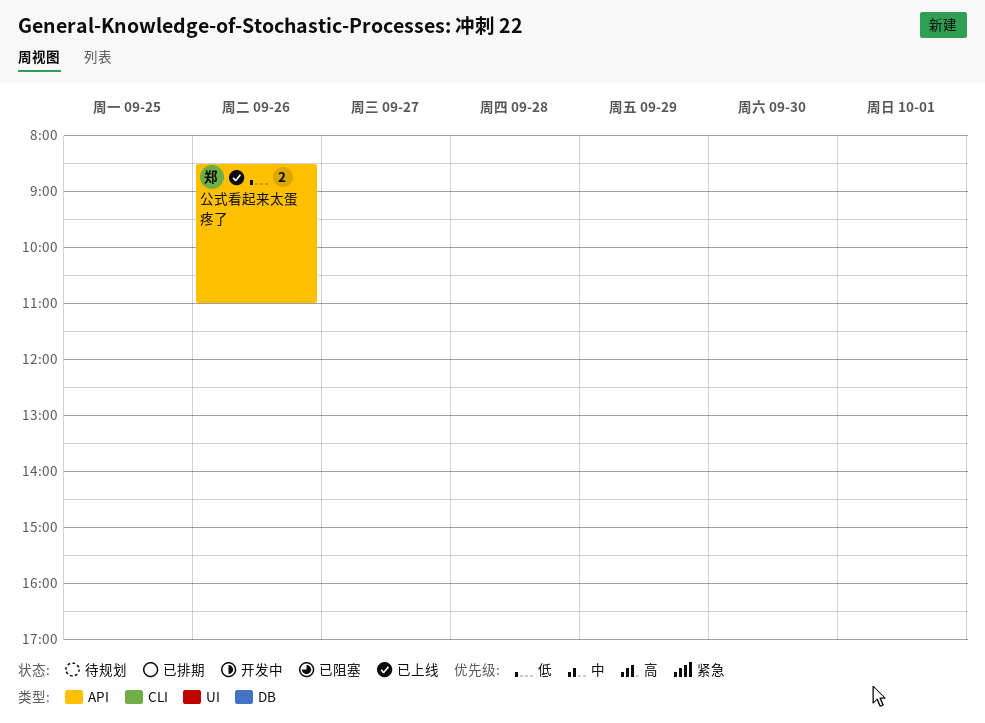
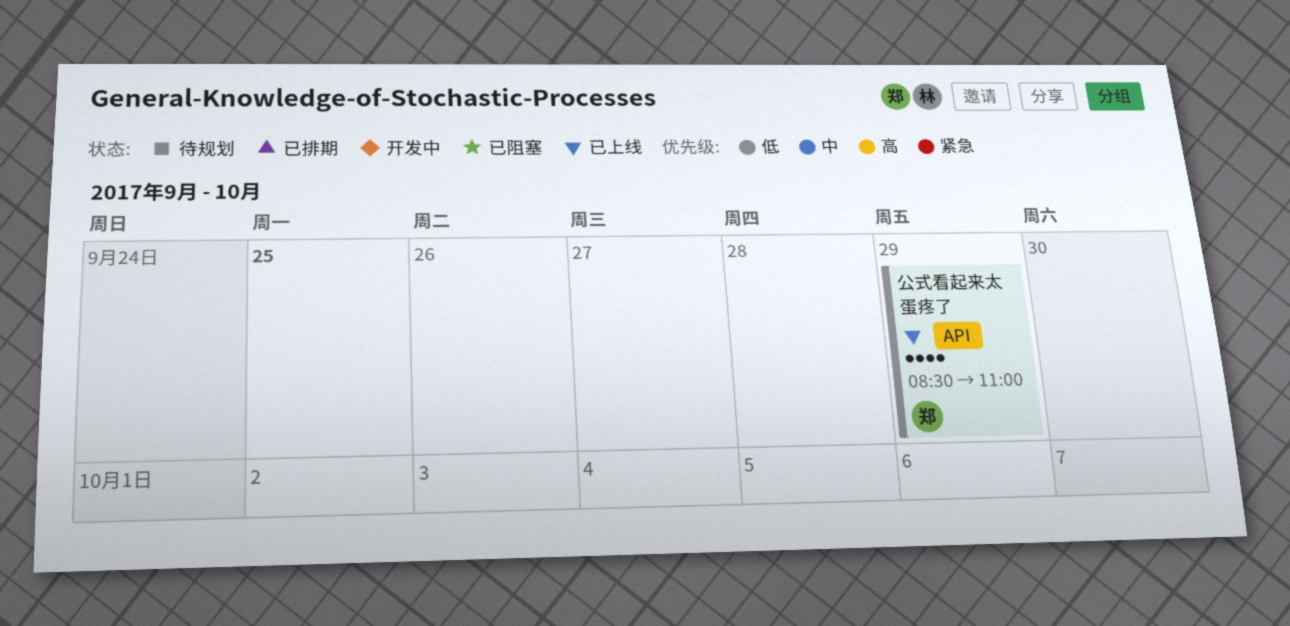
公式看起来太蛋疼了, estimate: 2 -> 4
公式看起来太蛋疼了, day: Sep 26 -> Sep 29

